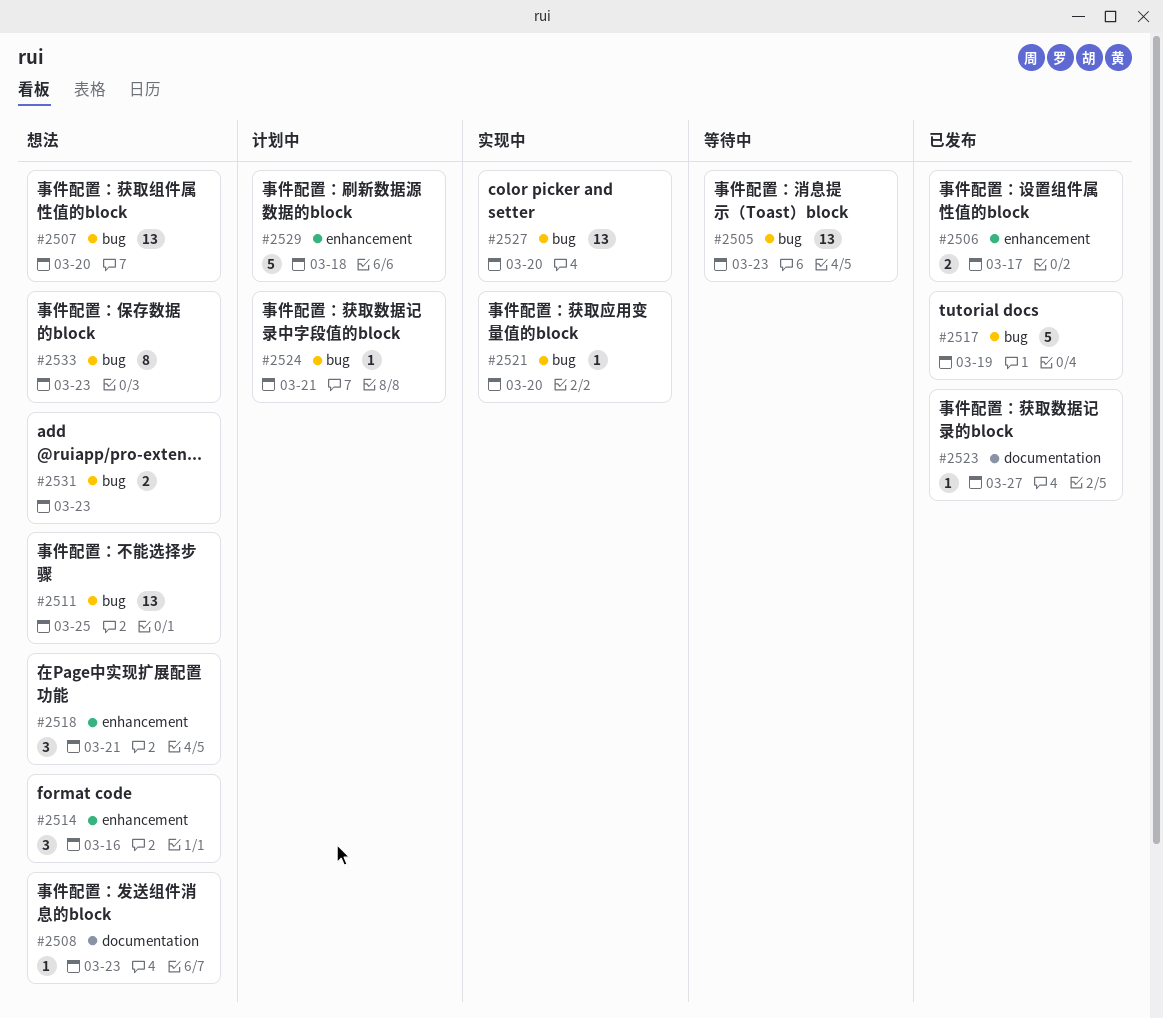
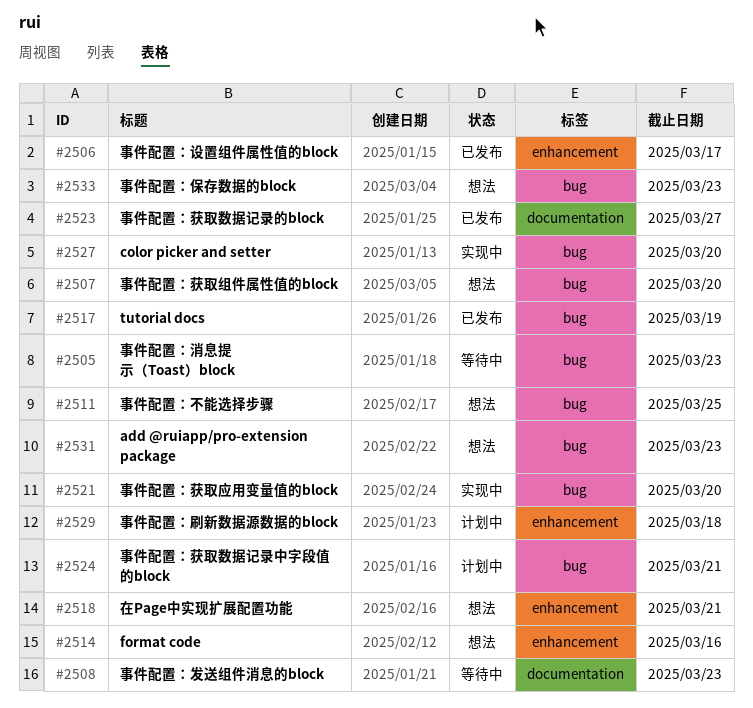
#2508, status: 想法 -> 等待中

